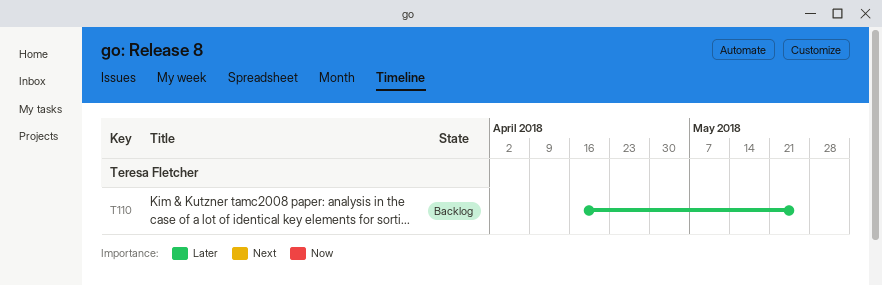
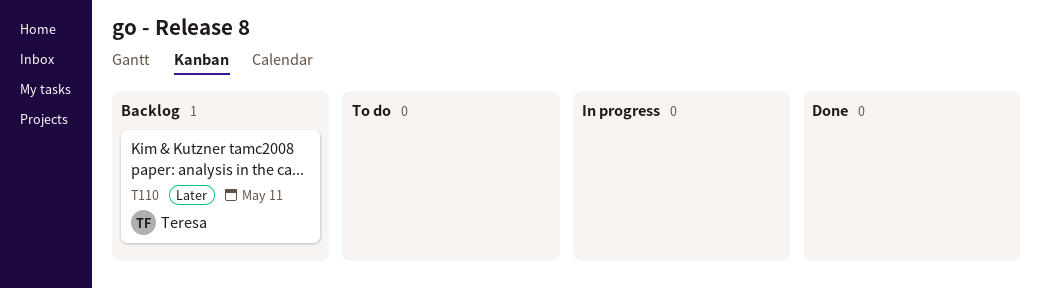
T110, due: May 25 -> May 11

